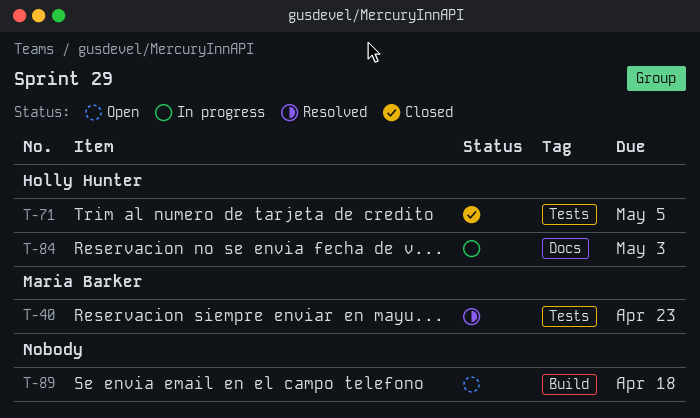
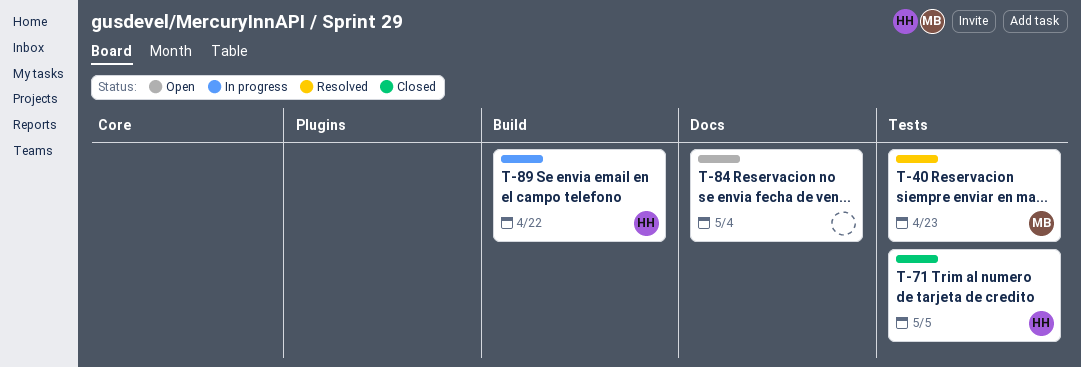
T-84, status: In progress -> Open
T-84, owner: Holly Hunter -> none
T-84, due: May 3 -> May 4
T-89, status: Open -> In progress
T-89, owner: none -> Holly Hunter
T-89, due: Apr 18 -> Apr 22

